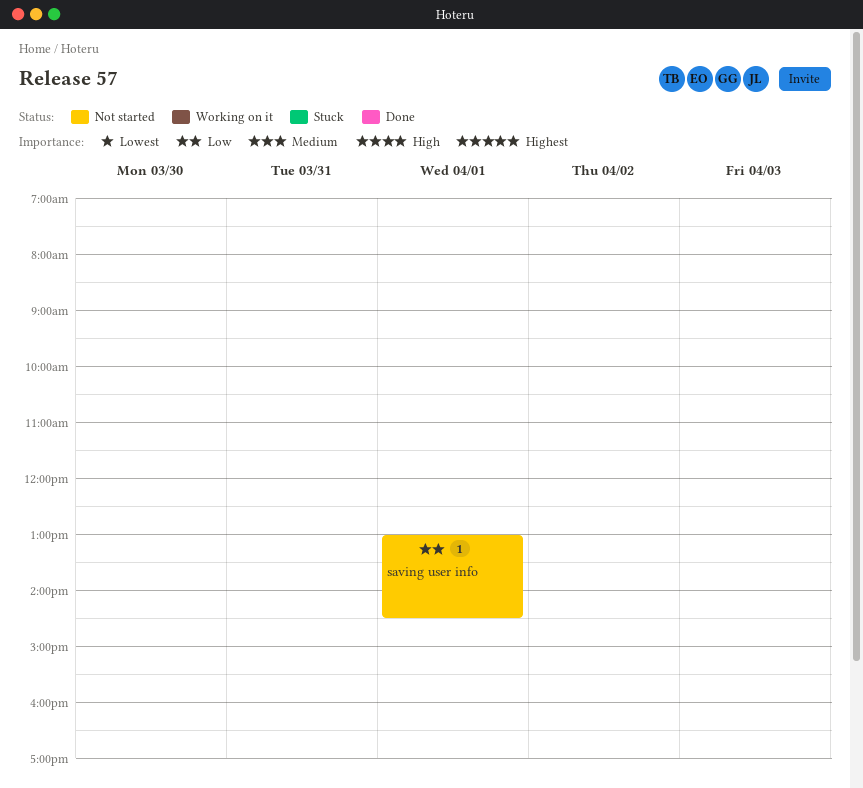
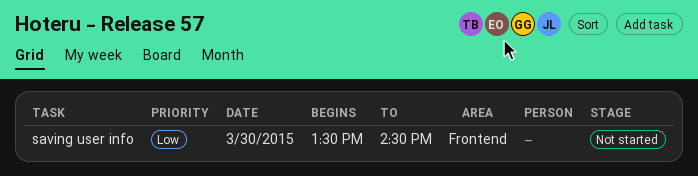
saving user info, day: Apr 1 -> Mar 30
saving user info, begins: 13:00 -> 13:30

